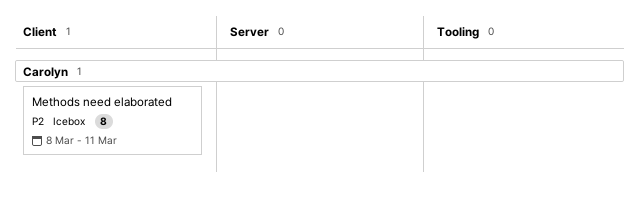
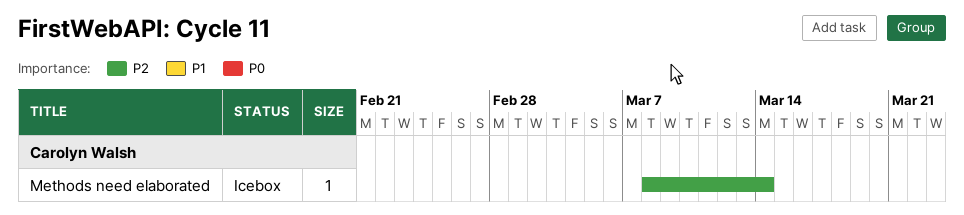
Methods need elaborated, estimate: 8 -> 1
Methods need elaborated, due: Mar 11 -> Mar 14

